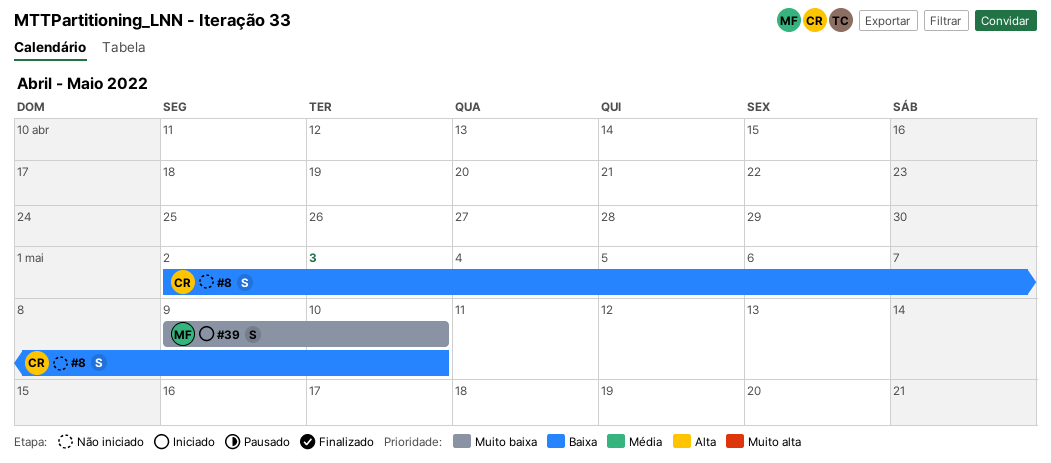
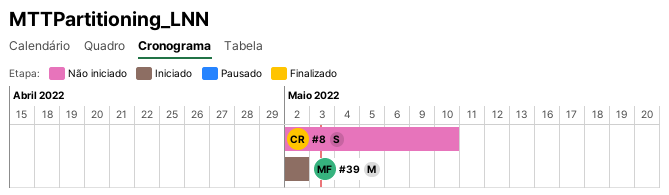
#39, estimate: S -> M
#39, start: May 9 -> May 2
#39, due: May 10 -> May 2

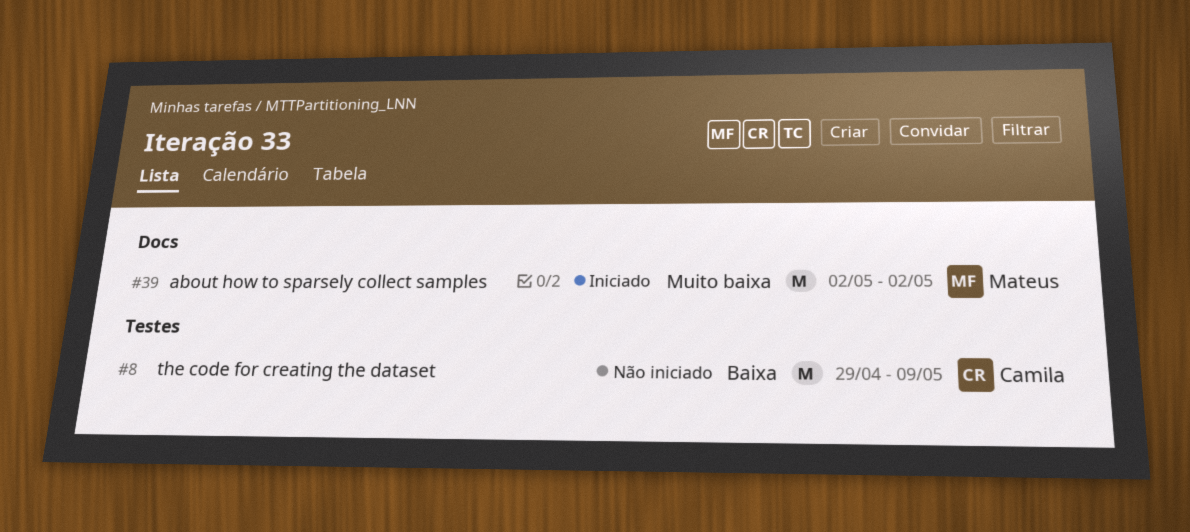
#8, estimate: S -> M
#8, start: May 2 -> Apr 29
#8, due: May 10 -> May 9

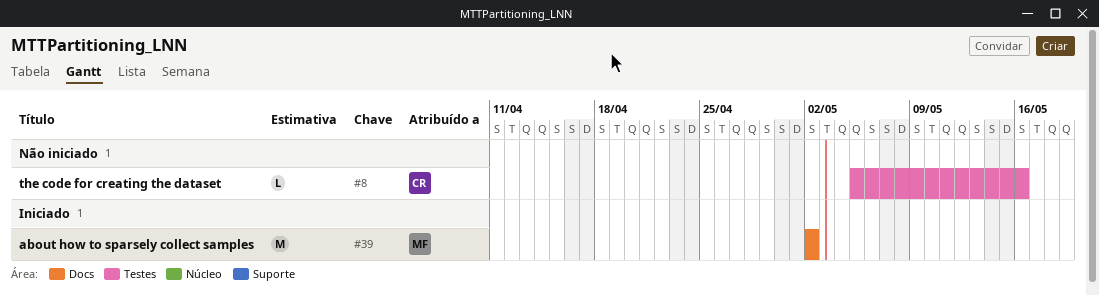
#8, estimate: M -> L
#8, start: Apr 29 -> May 5
#8, due: May 9 -> May 16

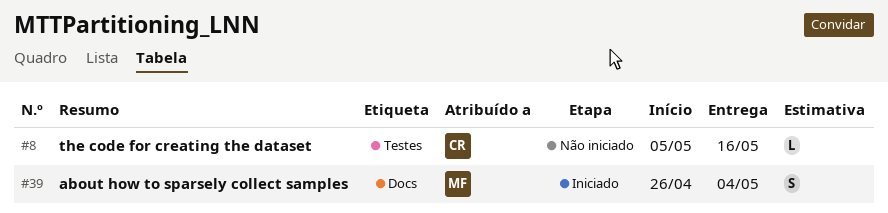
#39, estimate: M -> S
#39, start: May 2 -> Apr 26
#39, due: May 2 -> May 4

